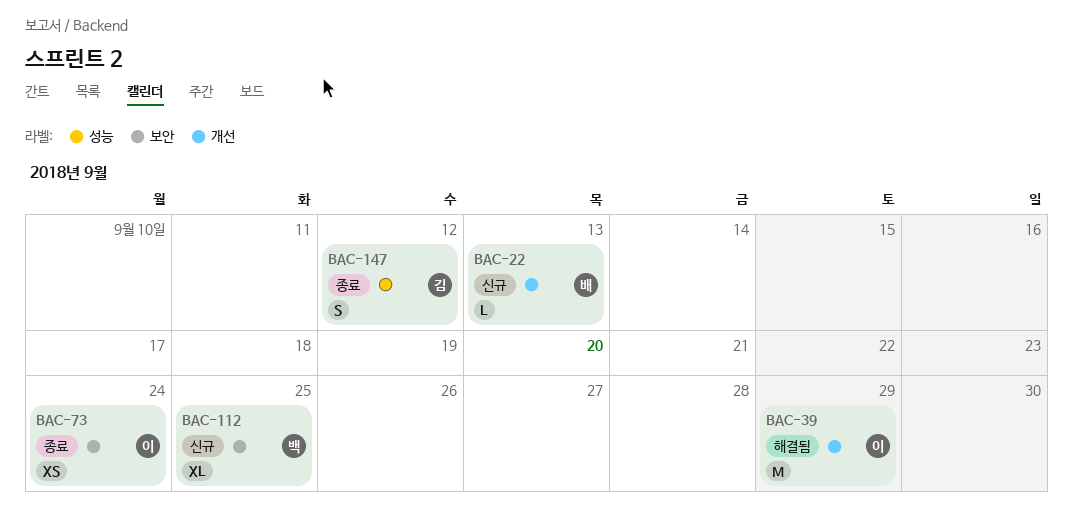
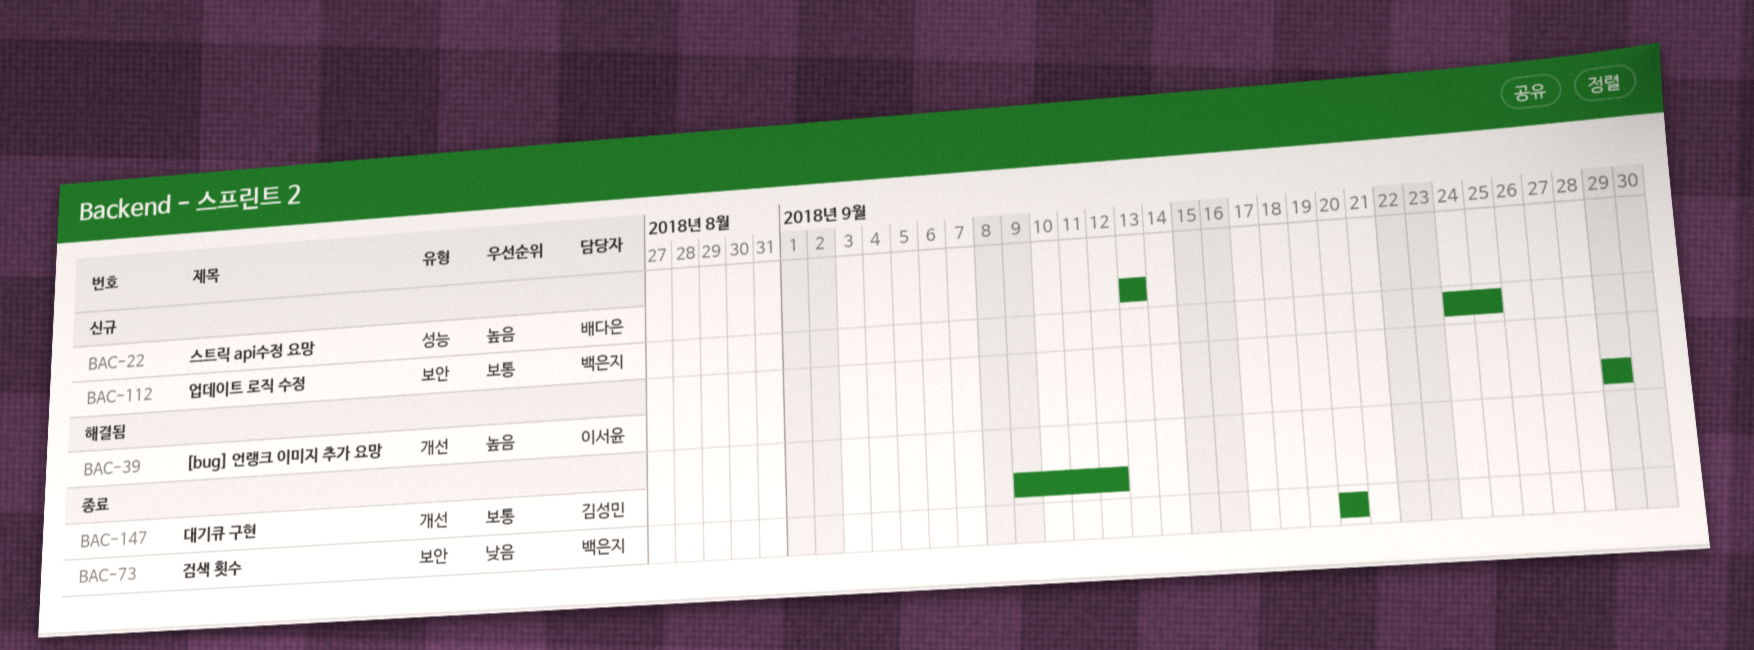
BAC-22, label: 개선 -> 성능
BAC-73, owner: 이서윤 -> 백은지
BAC-73, due: Sep 24 -> Sep 20
BAC-147, label: 성능 -> 개선

